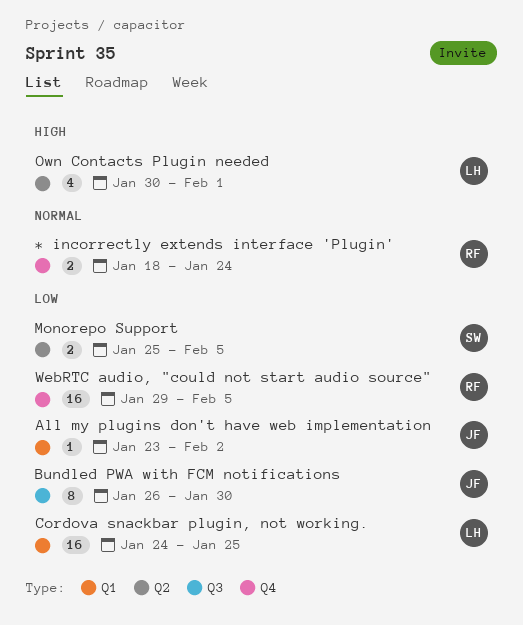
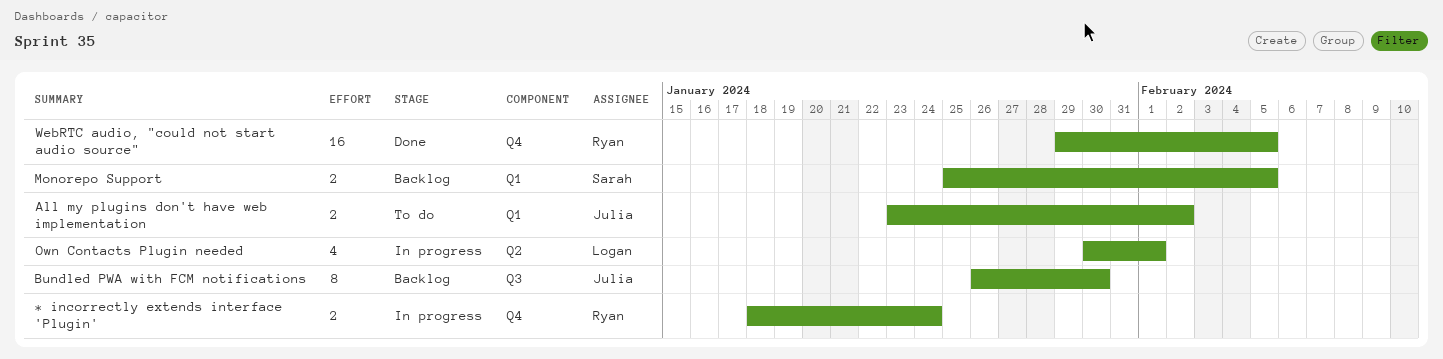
All my plugins don't have web implementation, estimate: 1 -> 2
Cordova snackbar plugin, not working.: present -> none
Monorepo Support, label: Q2 -> Q1

